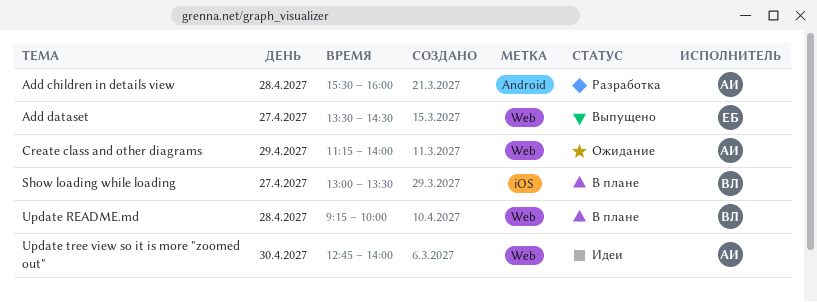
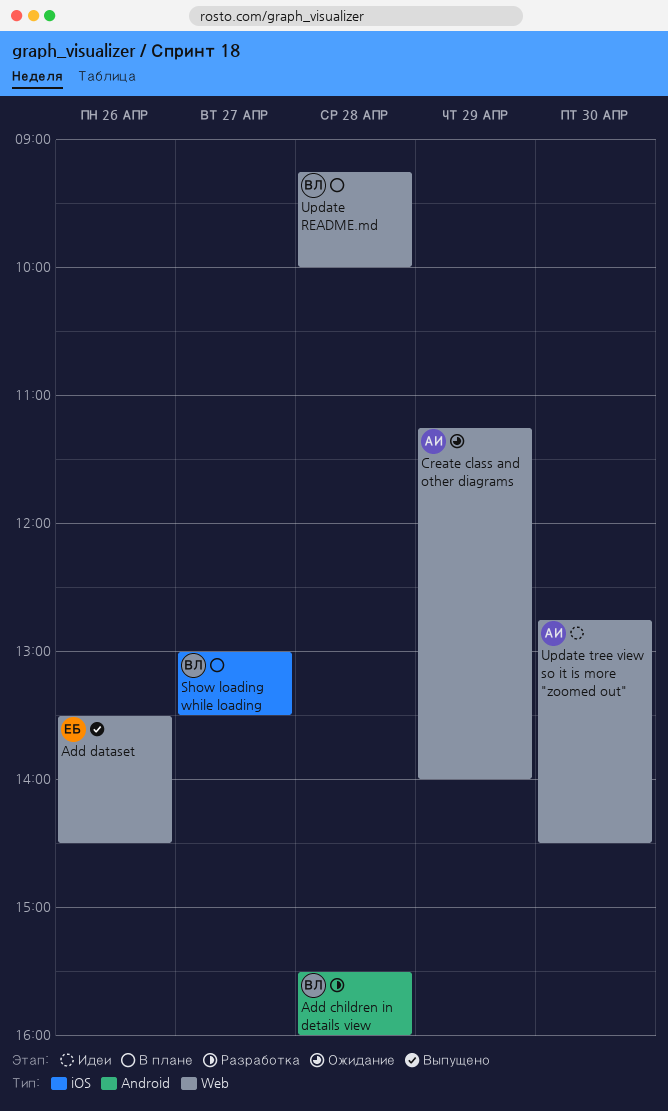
Add children in details view, owner: АИ -> ВЛ
Add dataset, day: Apr 27 -> Apr 26
Update tree view so it is more "zoomed out", ends: 14:00 -> 14:30

